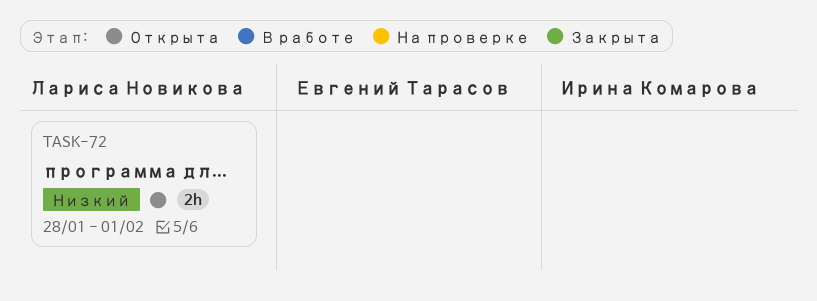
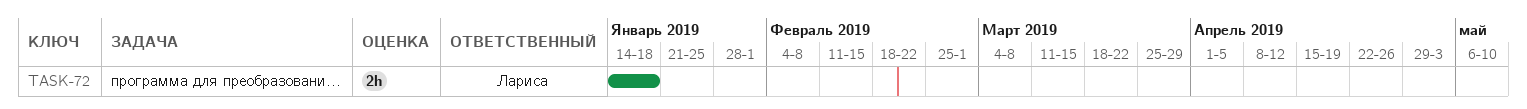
TASK-72, start: Jan 28 -> Jan 14
TASK-72, due: Feb 1 -> Jan 18

